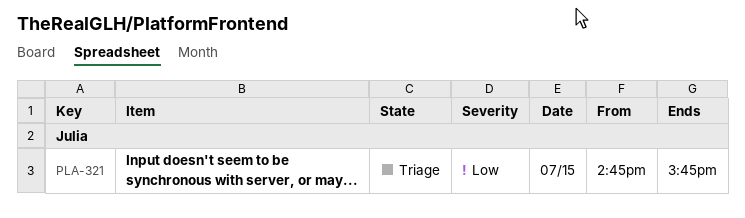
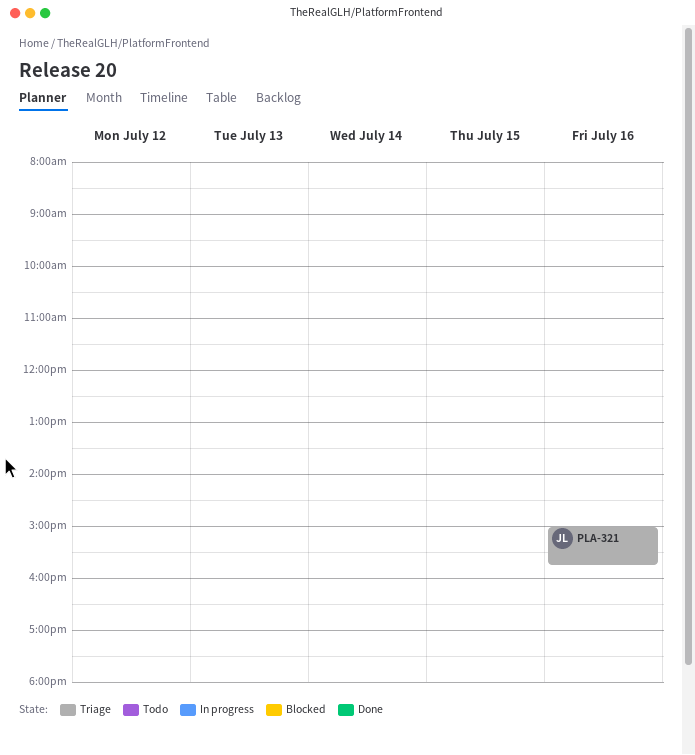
PLA-321, day: Jul 15 -> Jul 16
PLA-321, begins: 14:45 -> 15:00

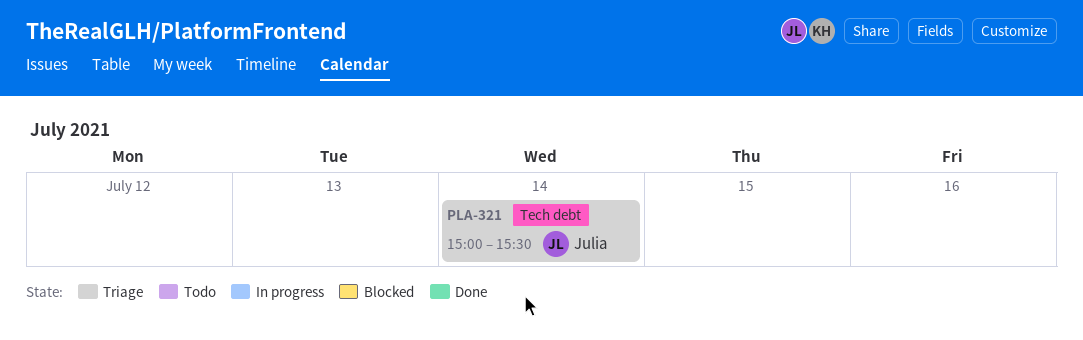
PLA-321, day: Jul 16 -> Jul 14
PLA-321, ends: 15:45 -> 15:30

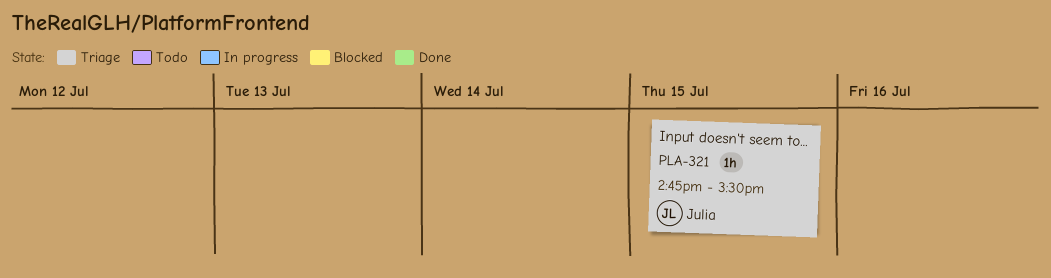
PLA-321, day: Jul 14 -> Jul 15
PLA-321, begins: 15:00 -> 14:45

